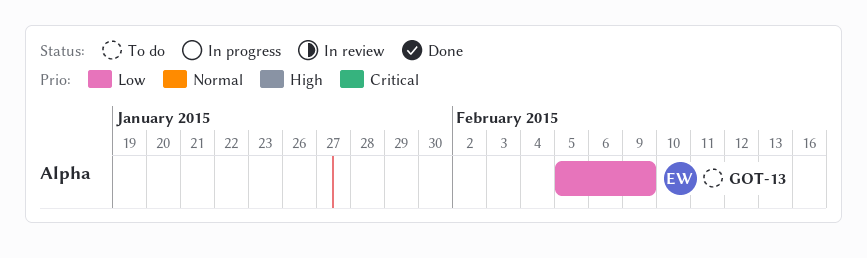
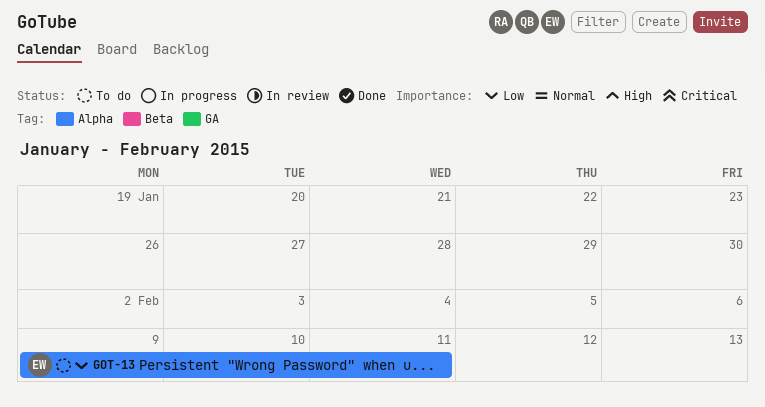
GOT-13, start: Feb 5 -> Feb 9
GOT-13, due: Feb 9 -> Feb 11

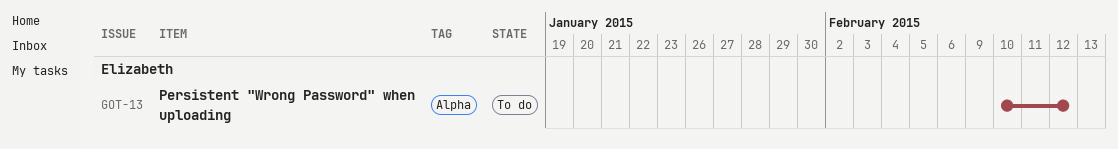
GOT-13, start: Feb 9 -> Feb 10
GOT-13, due: Feb 11 -> Feb 12

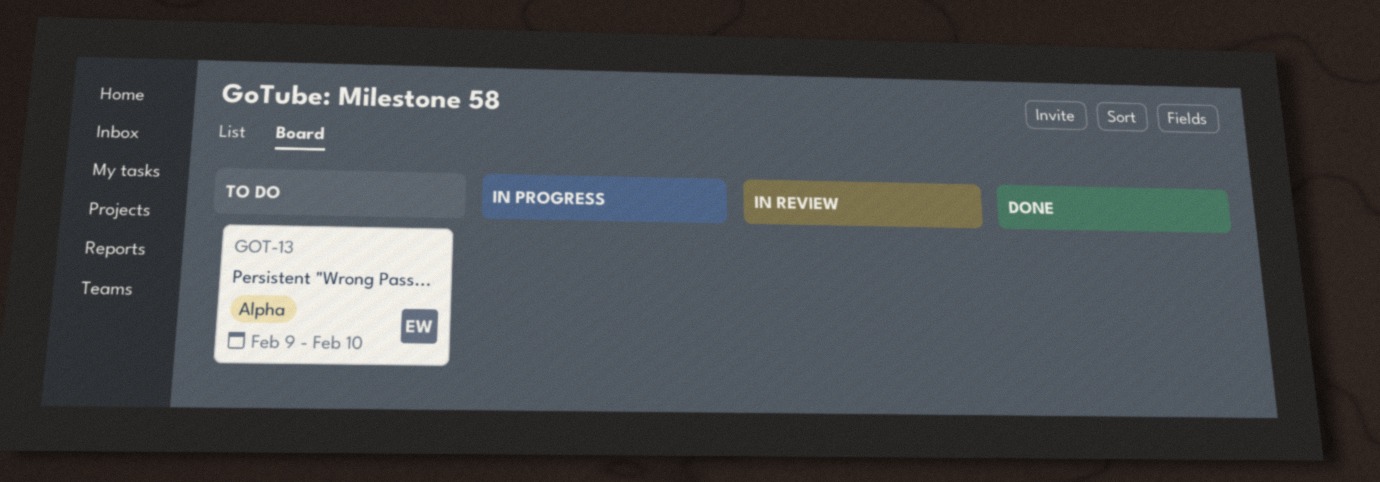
GOT-13, start: Feb 10 -> Feb 9
GOT-13, due: Feb 12 -> Feb 10

